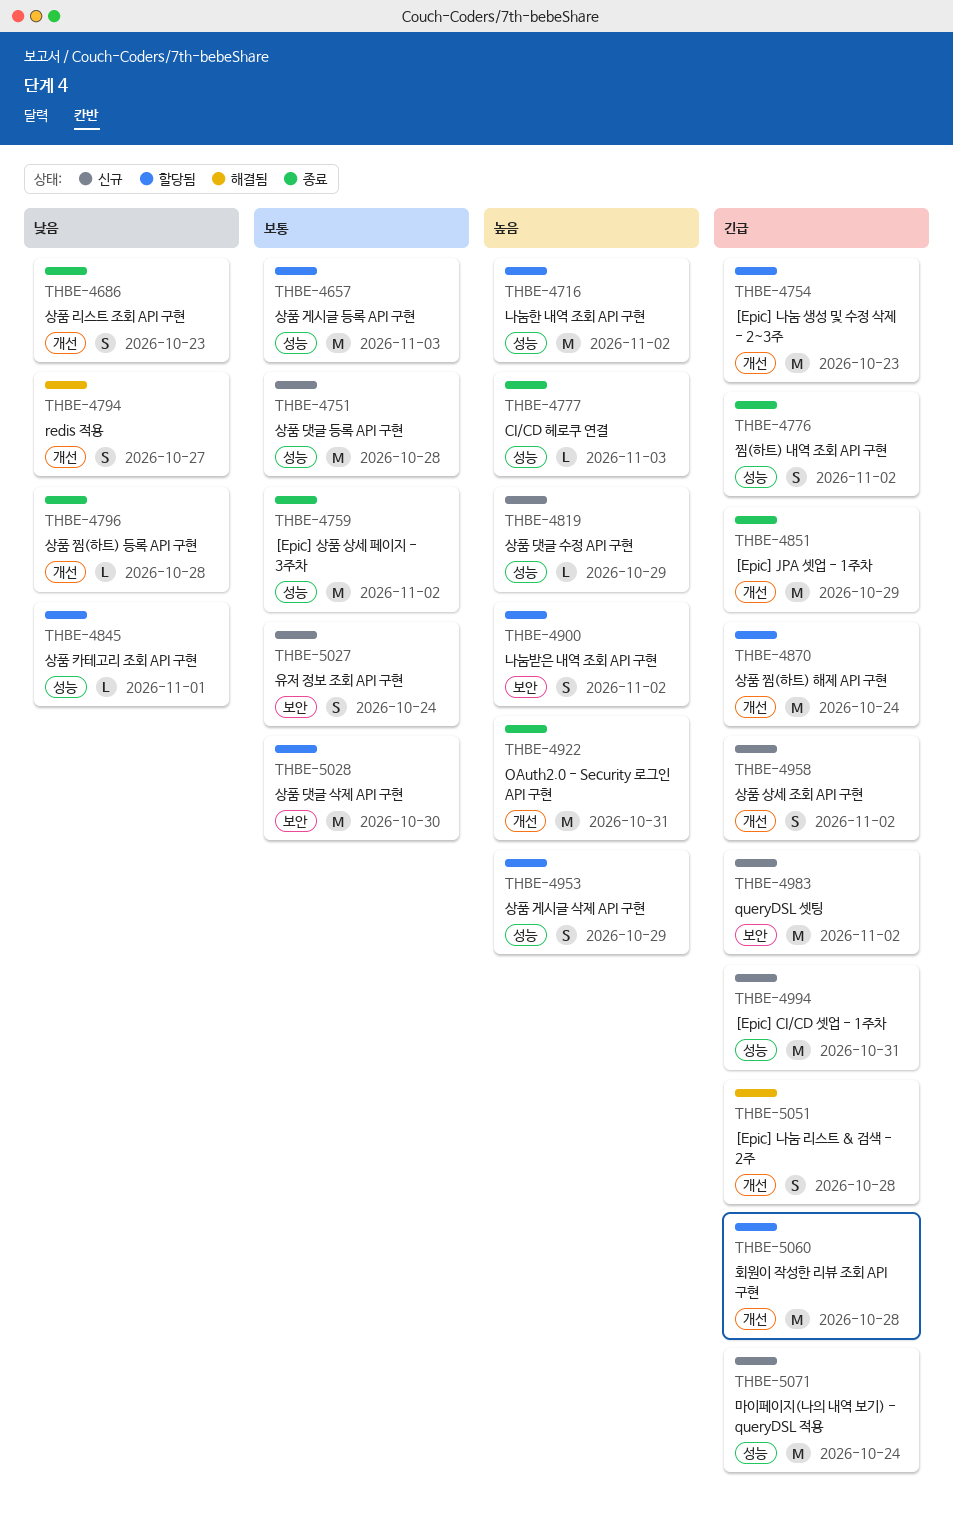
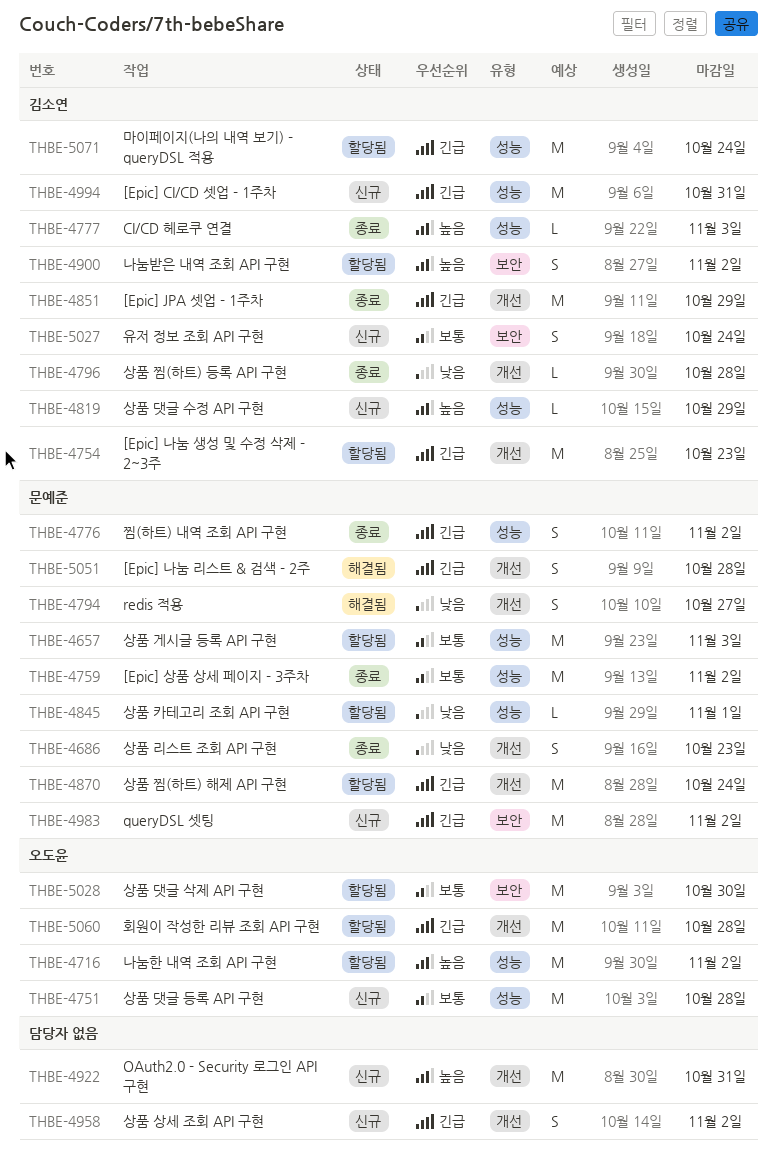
THBE-4922, status: 종료 -> 신규
THBE-4953: present -> none
THBE-5071, status: 신규 -> 할당됨

